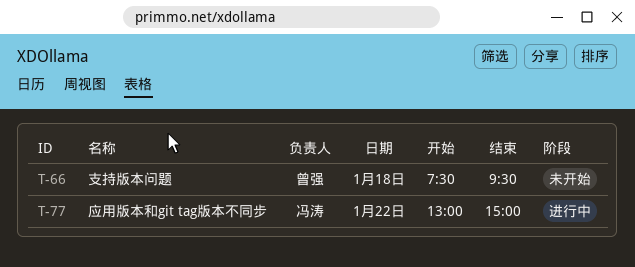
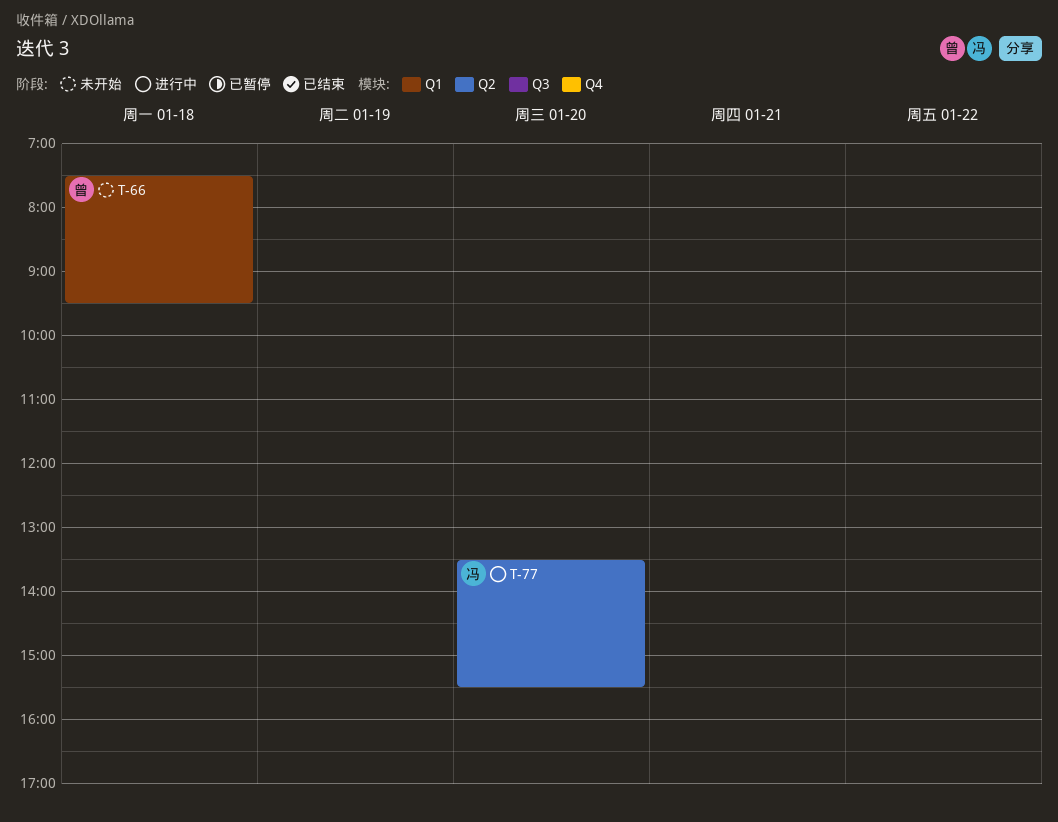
T-77, day: Jan 22 -> Jan 20
T-77, begins: 13:00 -> 13:30
T-77, ends: 15:00 -> 15:30

